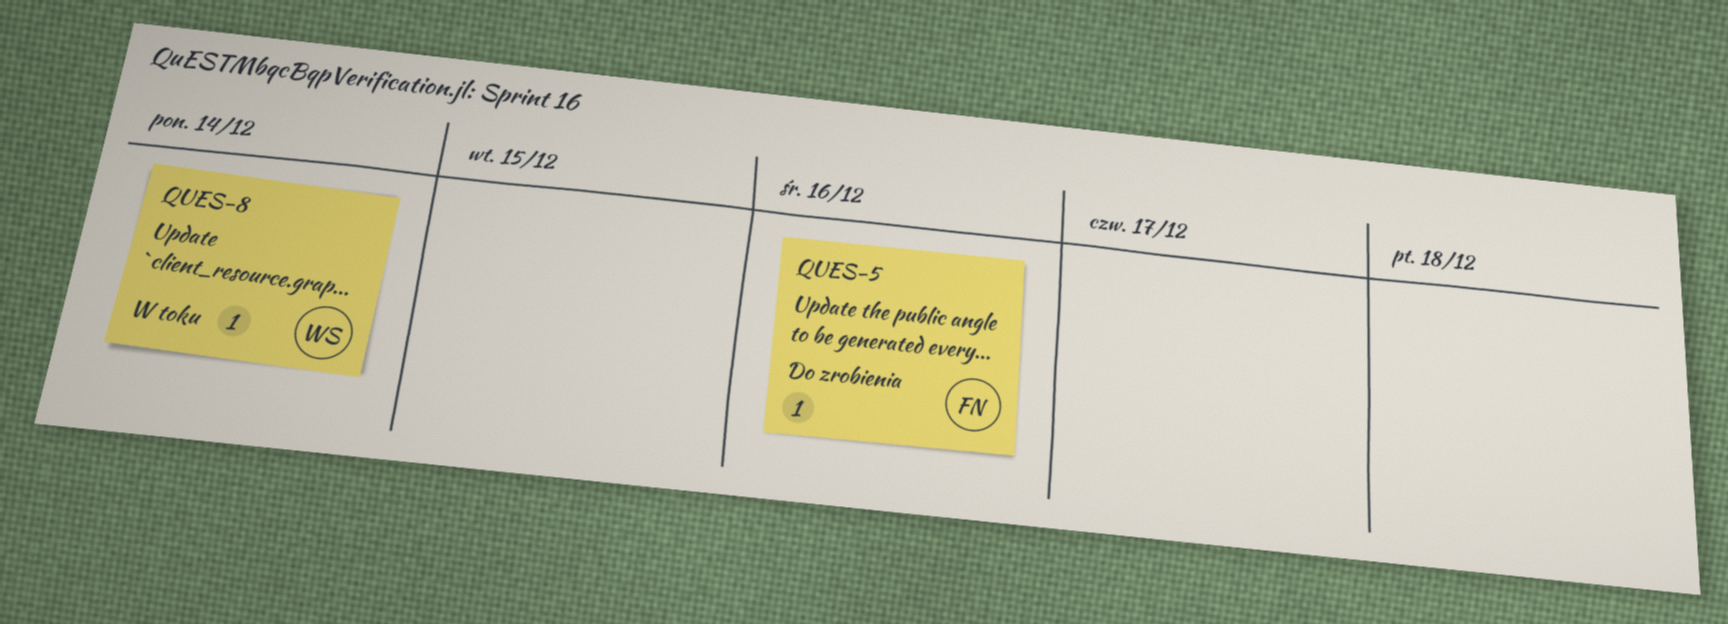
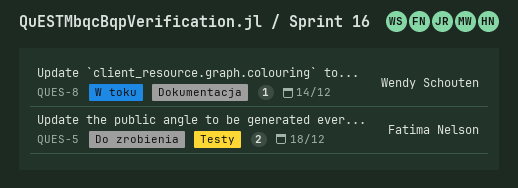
QUES-5, estimate: 1 -> 2
QUES-5, due: Dec 16 -> Dec 18

